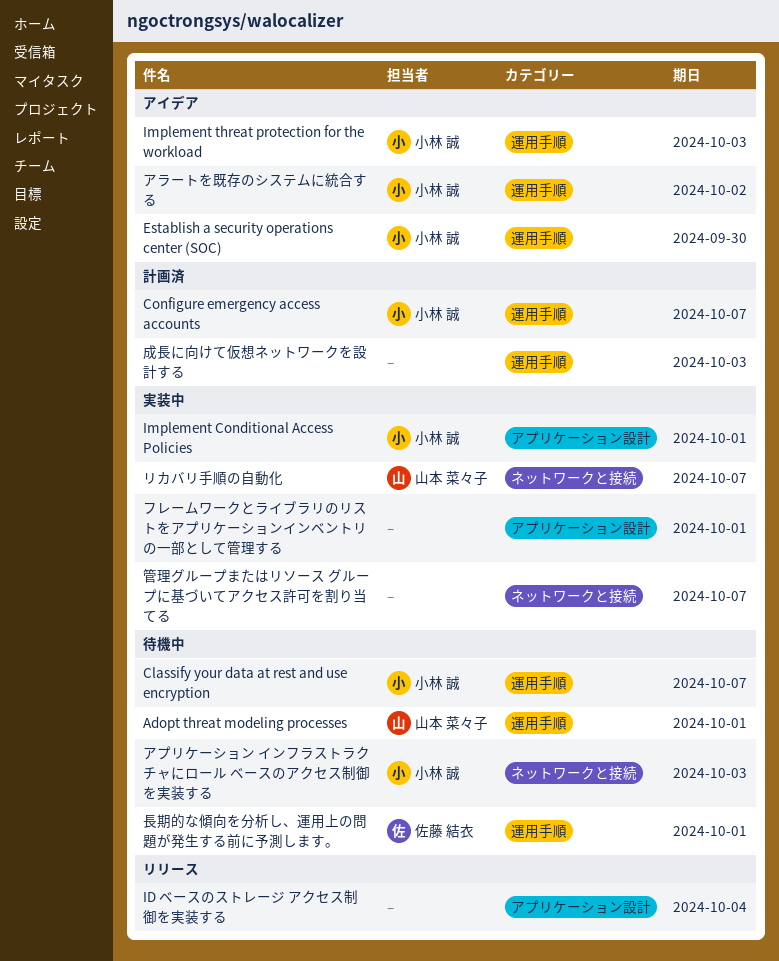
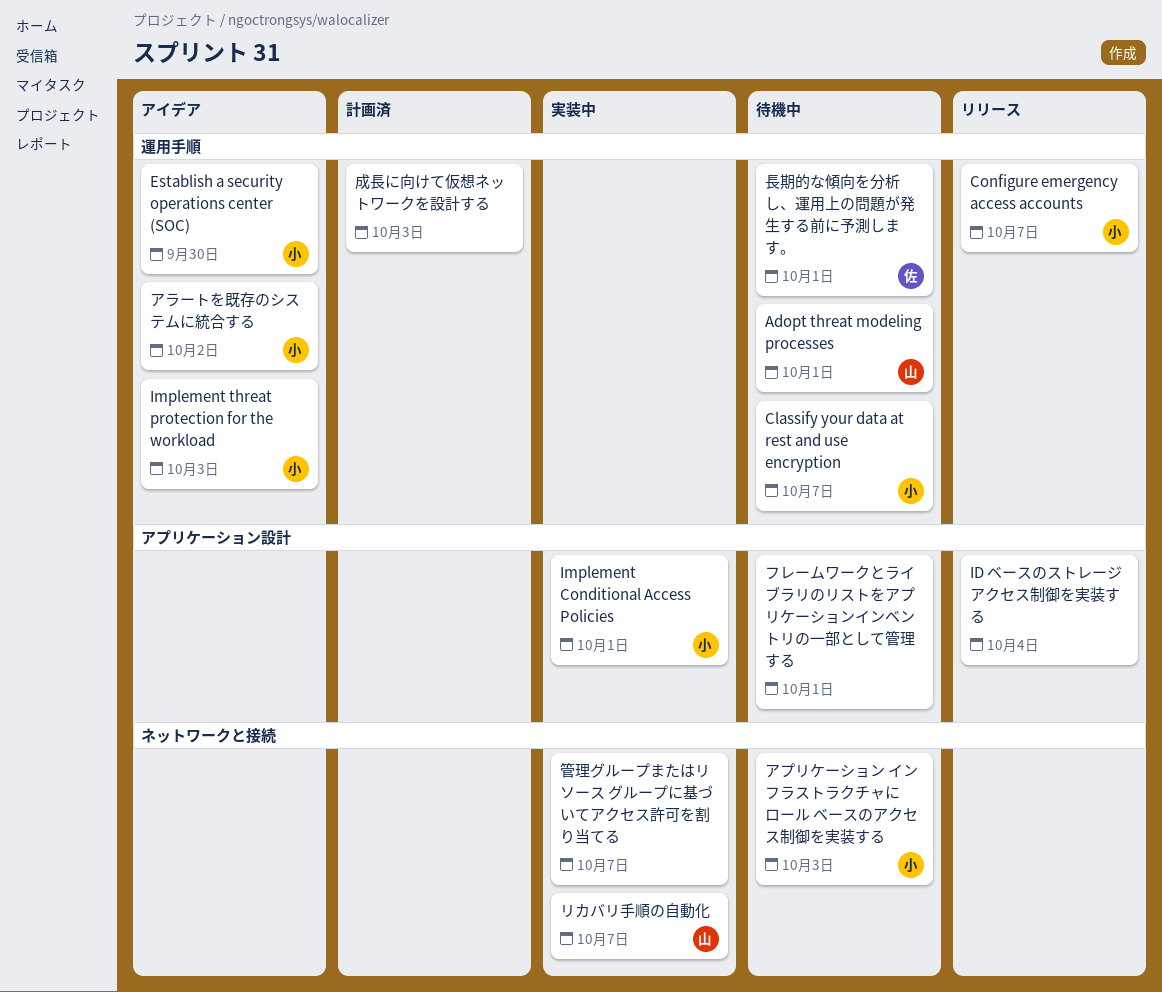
Configure emergency access accounts, status: 計画済 -> リリース
フレームワークとライブラリのリストをアプリケーションインベントリの一部として管理する, status: 実装中 -> 待機中

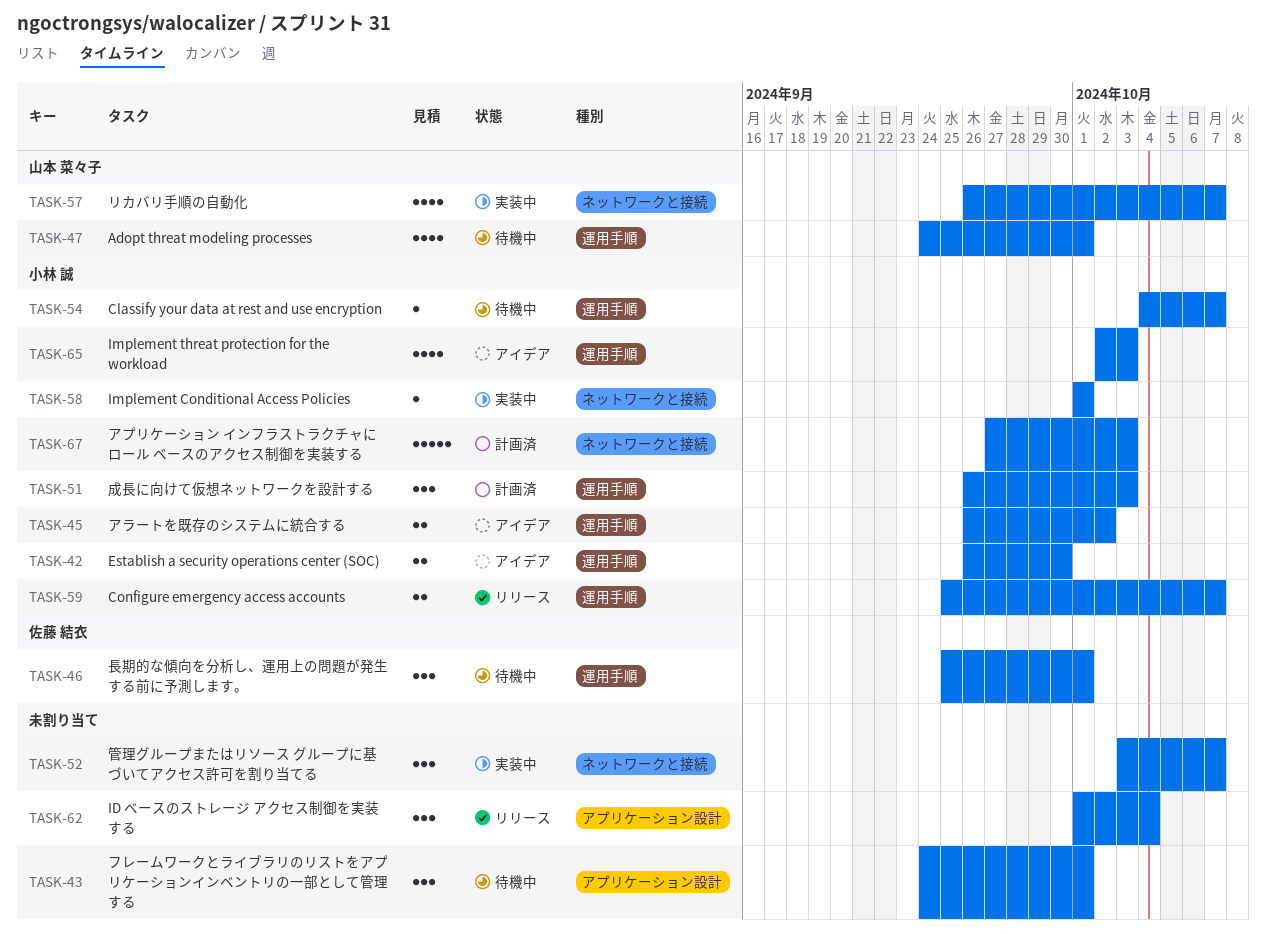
Implement Conditional Access Policies, label: アプリケーション設計 -> ネットワークと接続
アプリケーション インフラストラクチャにロール ベースのアクセス制御を実装する, status: 待機中 -> 計画済
成長に向けて仮想ネットワークを設計する, owner: none -> 小林 誠

